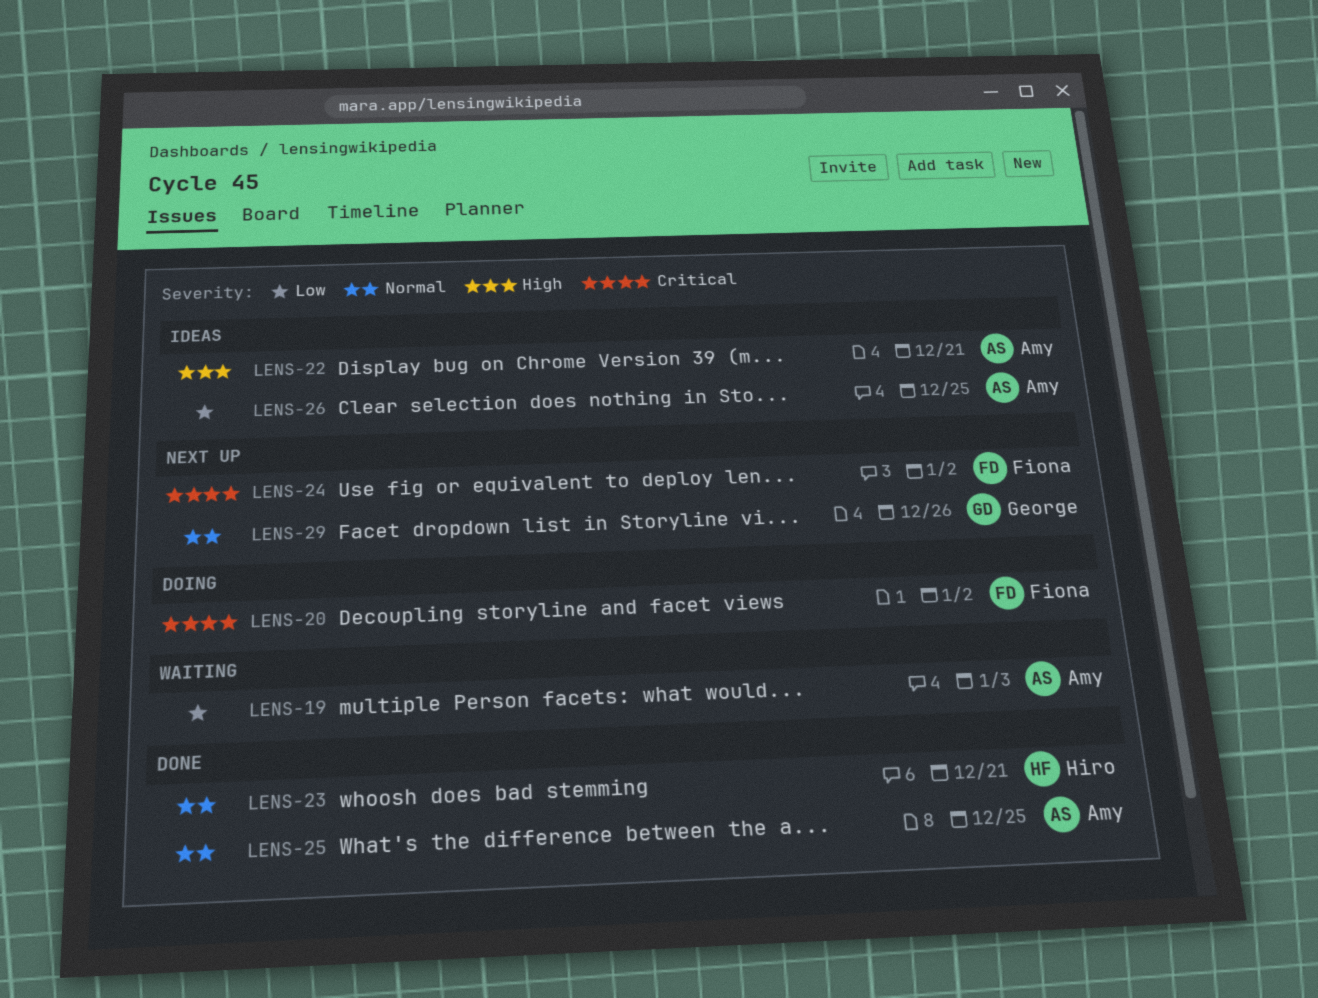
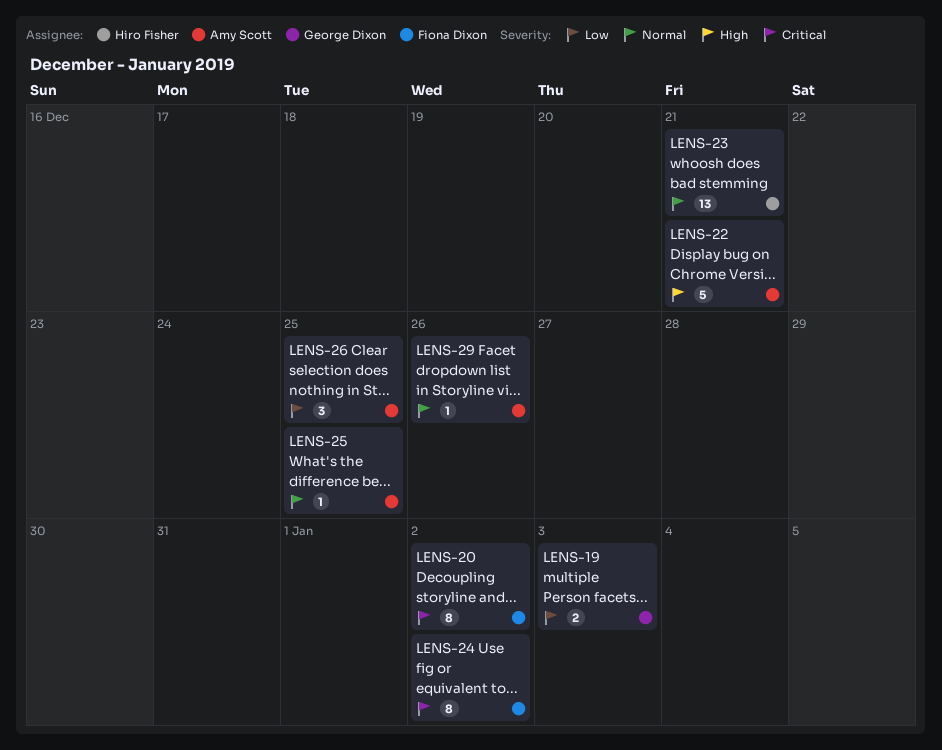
LENS-19, owner: Amy Scott -> George Dixon
LENS-29, owner: George Dixon -> Amy Scott

